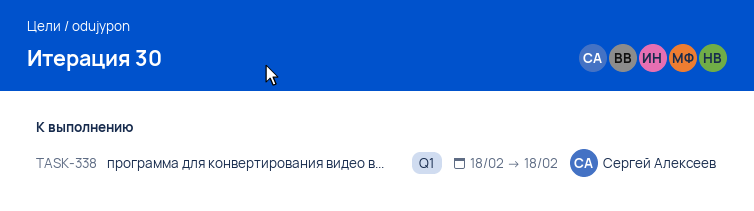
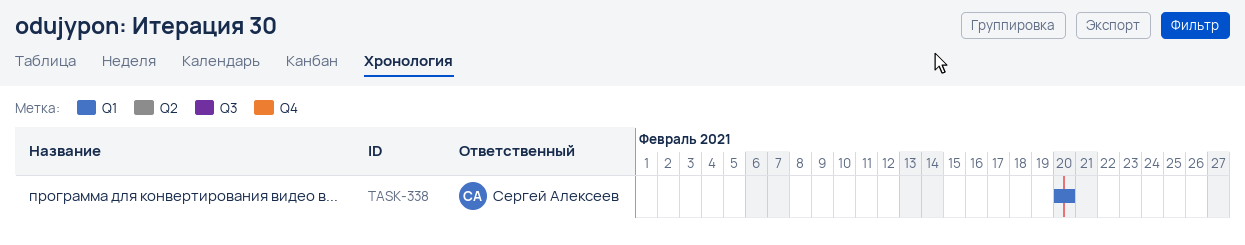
TASK-338, start: Feb 18 -> Feb 20
TASK-338, due: Feb 18 -> Feb 20

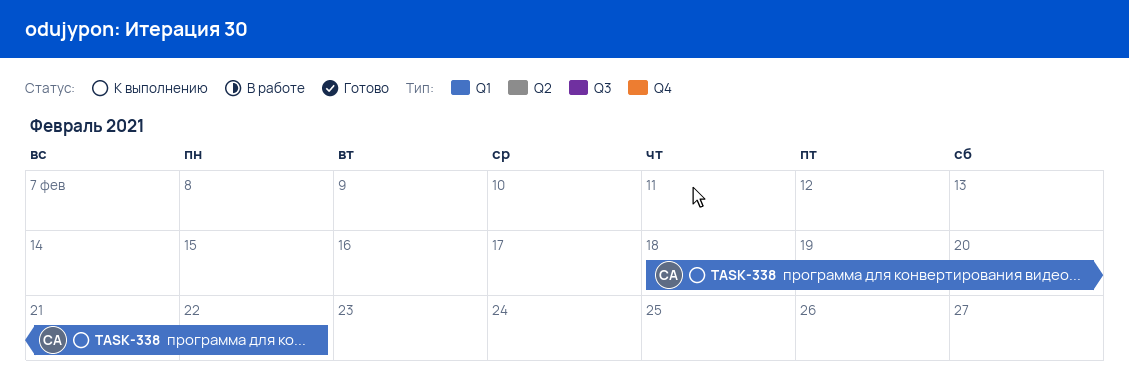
TASK-338, start: Feb 20 -> Feb 18
TASK-338, due: Feb 20 -> Feb 22

